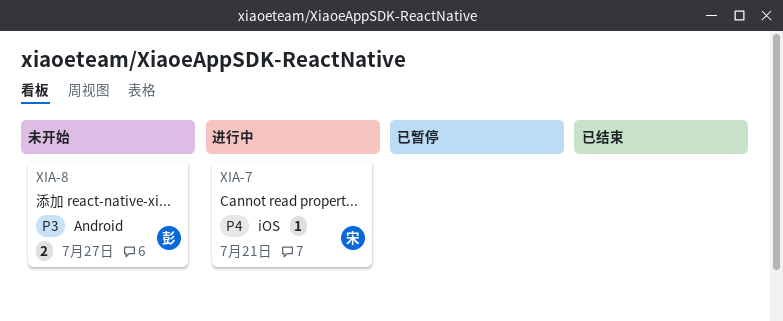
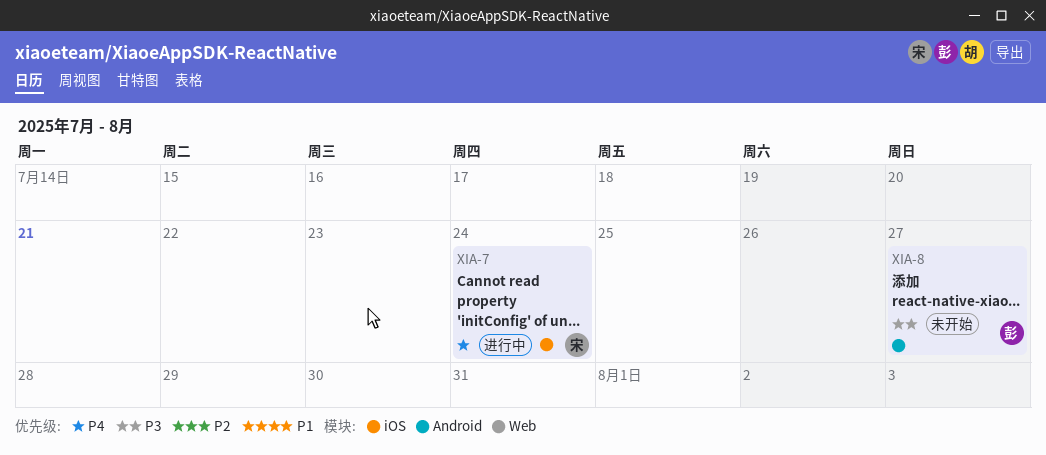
XIA-7, due: Jul 21 -> Jul 24

